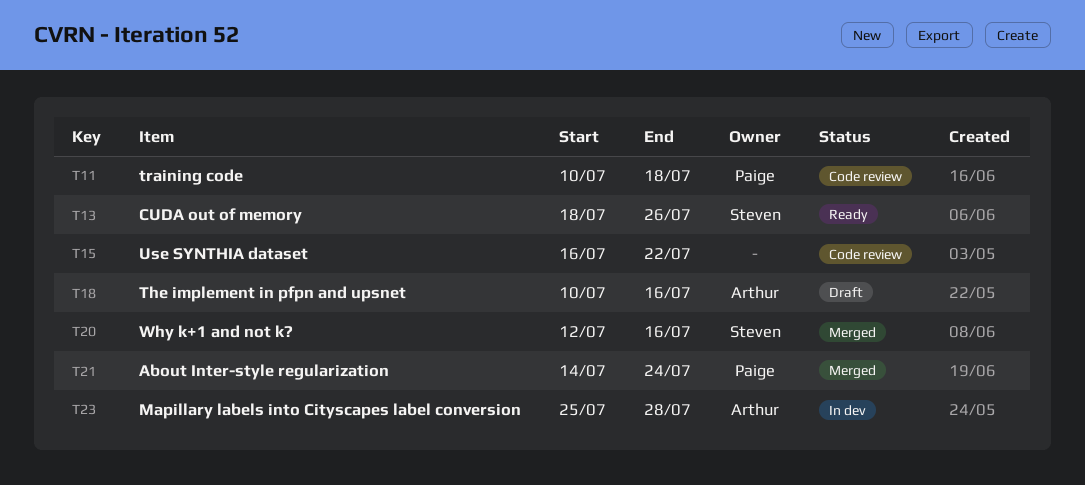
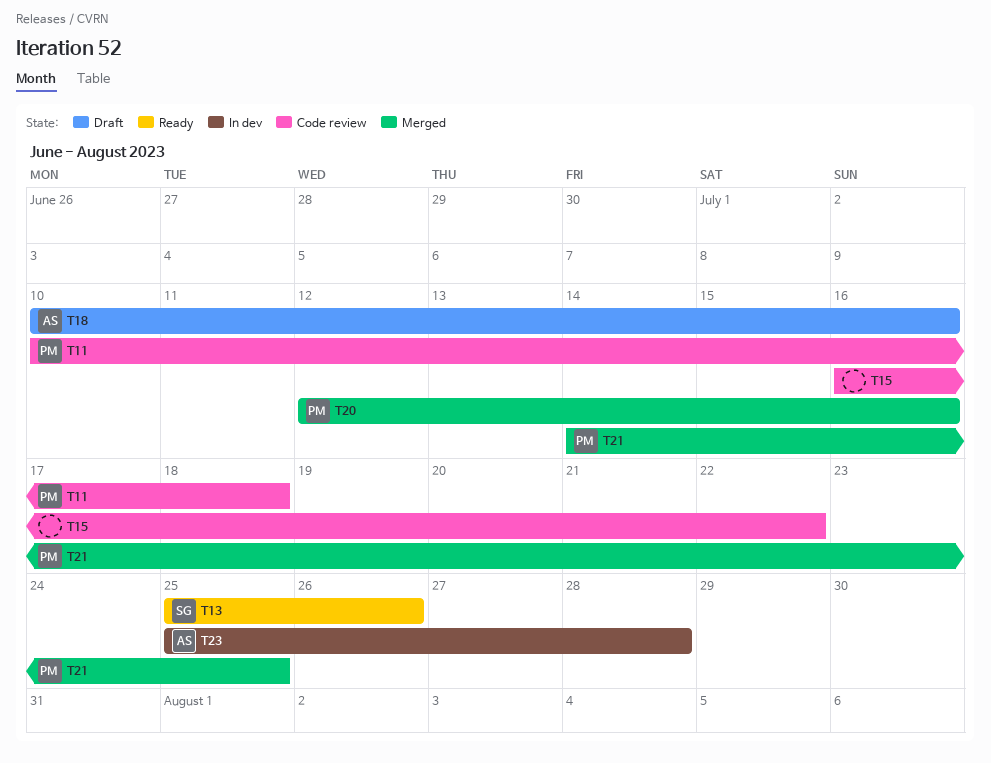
T13, start: Jul 18 -> Jul 25
T20, owner: Steven -> Paige
T21, due: Jul 24 -> Jul 25

